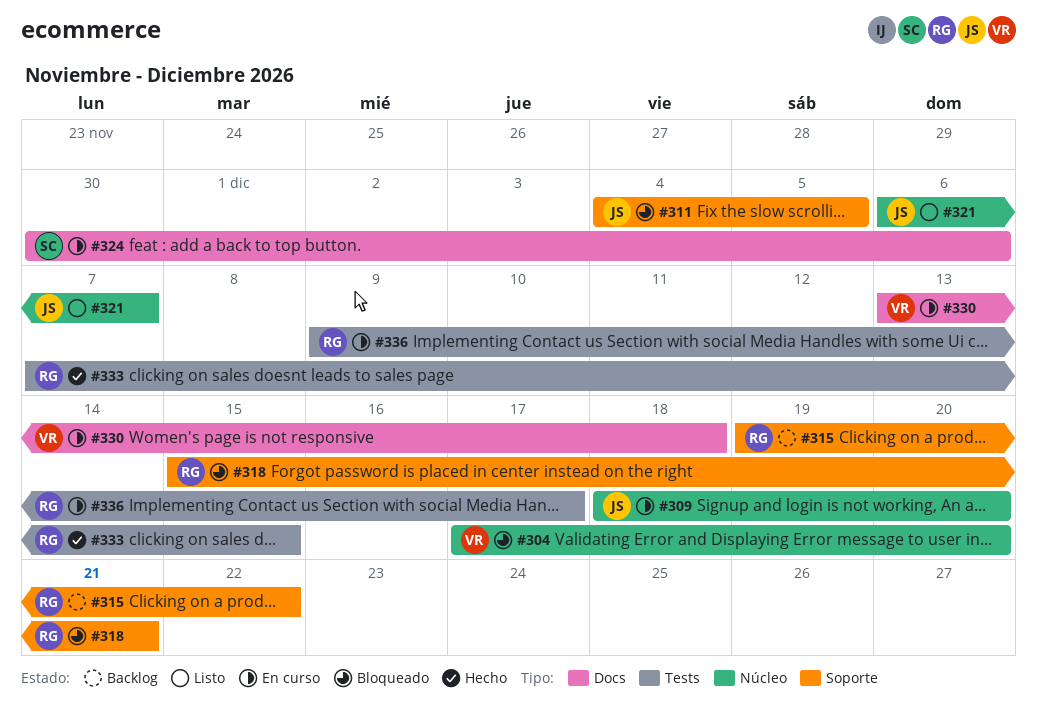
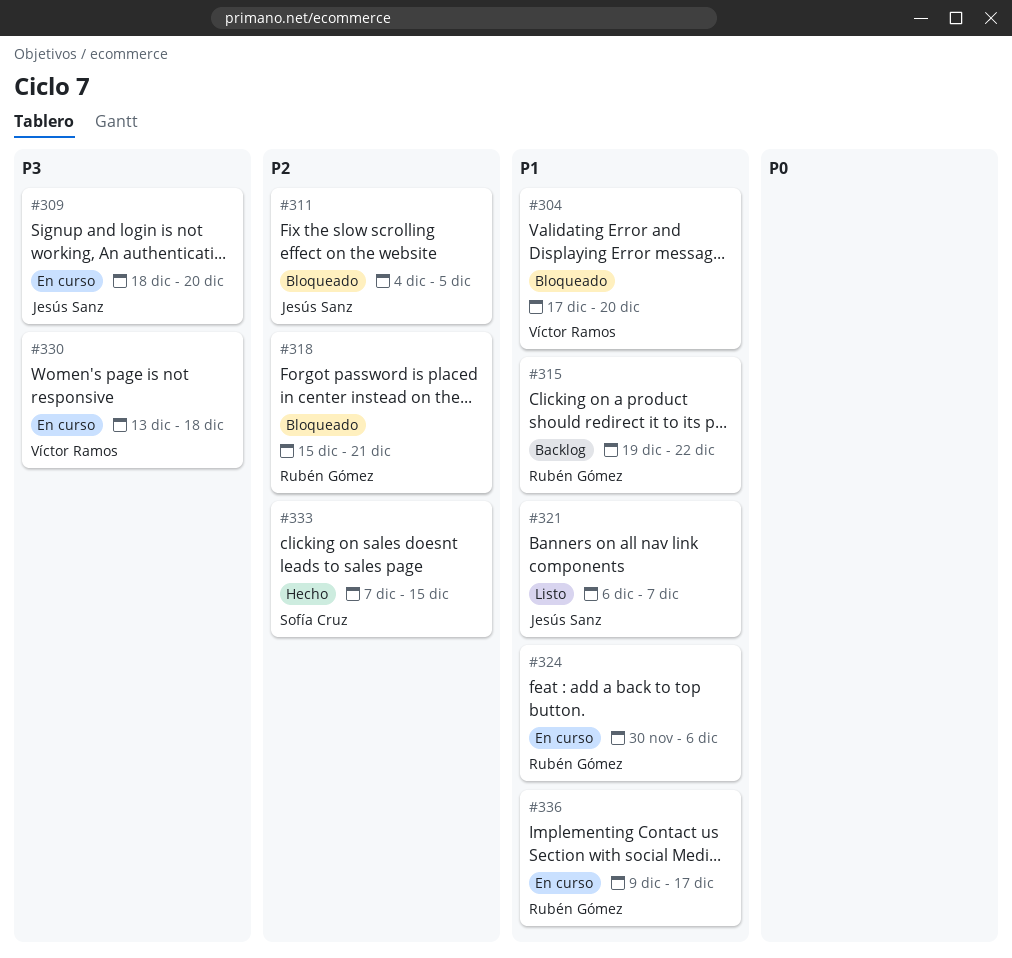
#324, owner: Sofía Cruz -> Rubén Gómez
#333, owner: Rubén Gómez -> Sofía Cruz

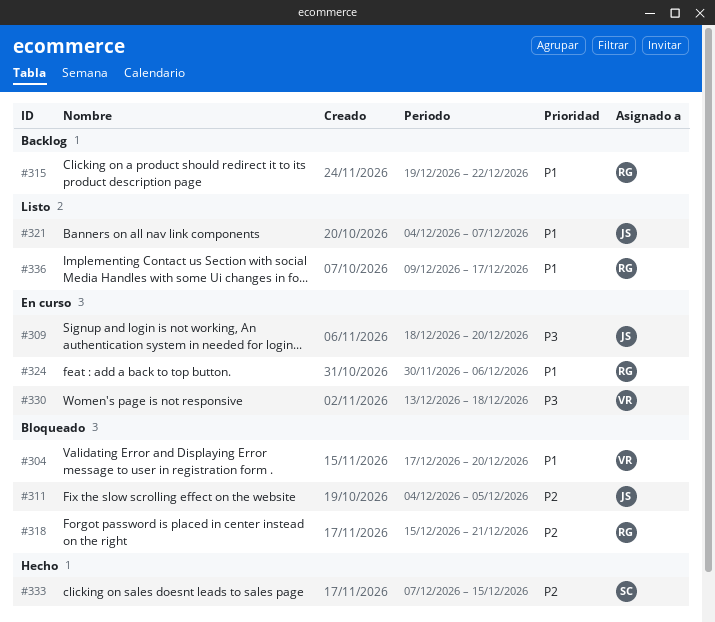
#321, start: Dec 6 -> Dec 4
#336, status: En curso -> Listo

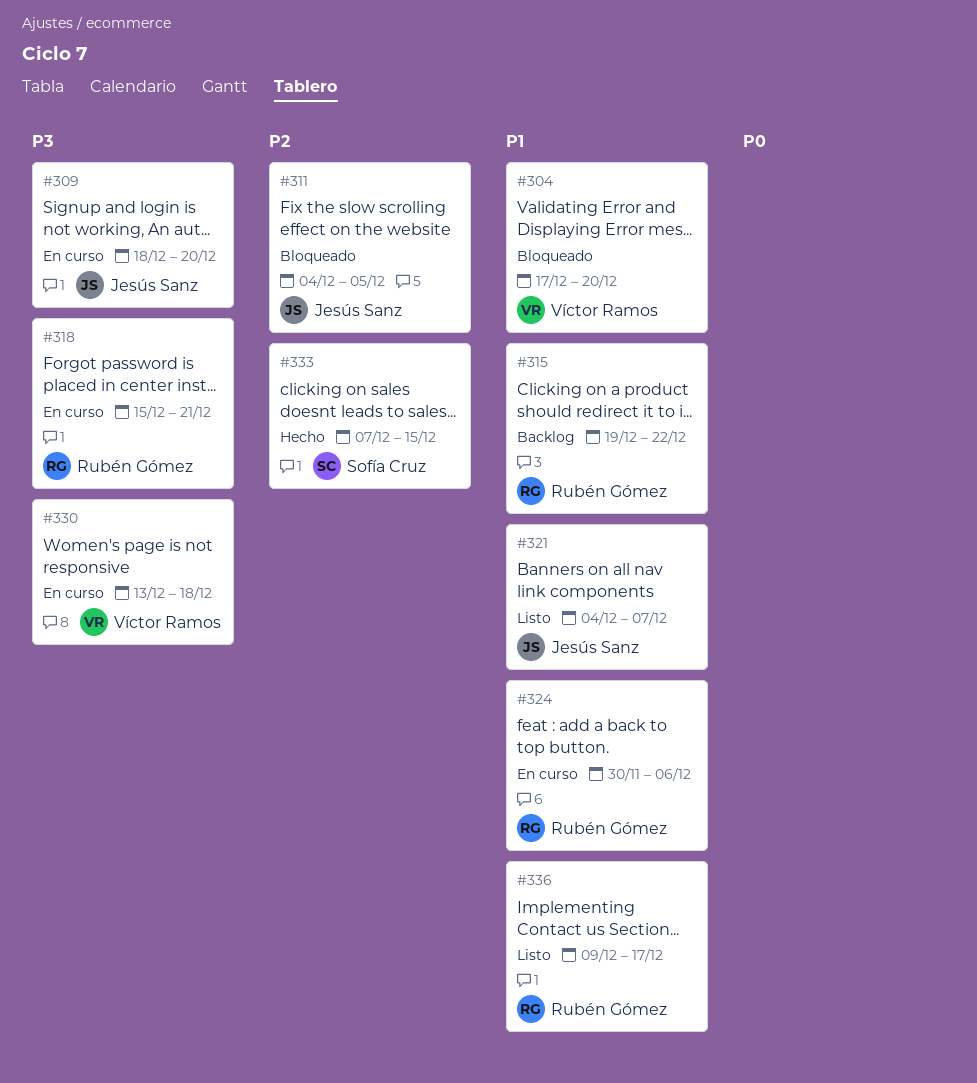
#318, status: Bloqueado -> En curso
#318, priority: P2 -> P3

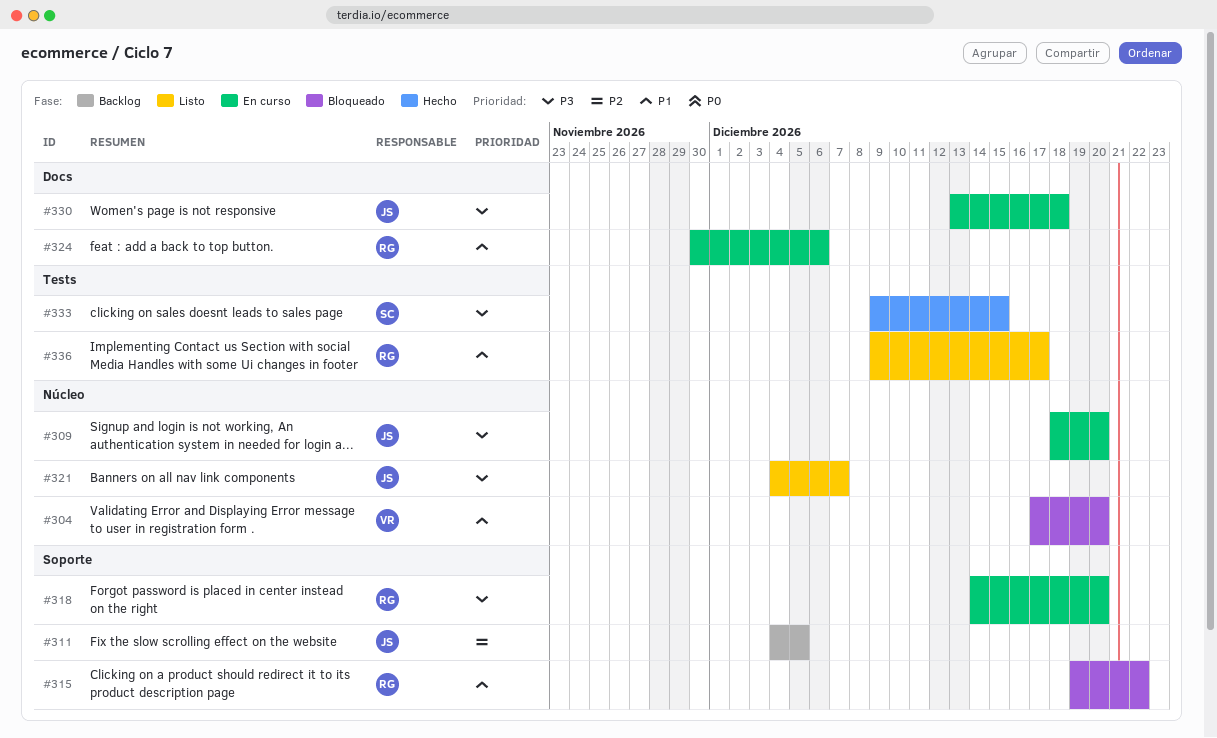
#311, status: Bloqueado -> Backlog
#315, status: Backlog -> Bloqueado
#318, start: Dec 15 -> Dec 14
#318, due: Dec 21 -> Dec 20
#321, priority: P1 -> P3
#330, owner: Víctor Ramos -> Jesús Sanz
#333, priority: P2 -> P3
#333, start: Dec 7 -> Dec 9

